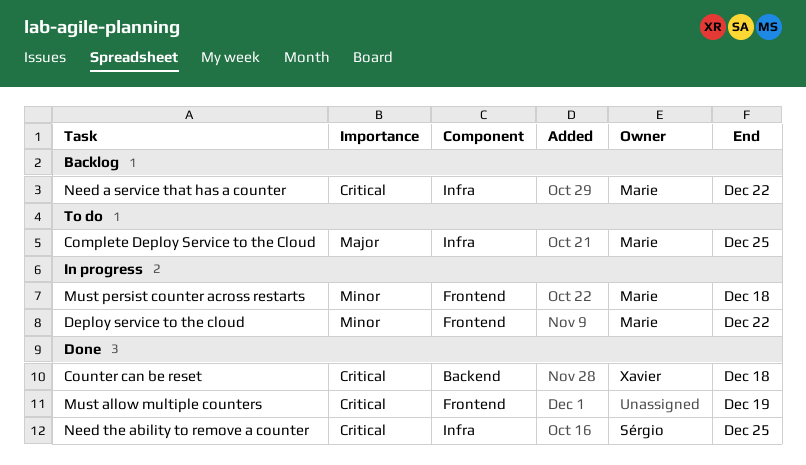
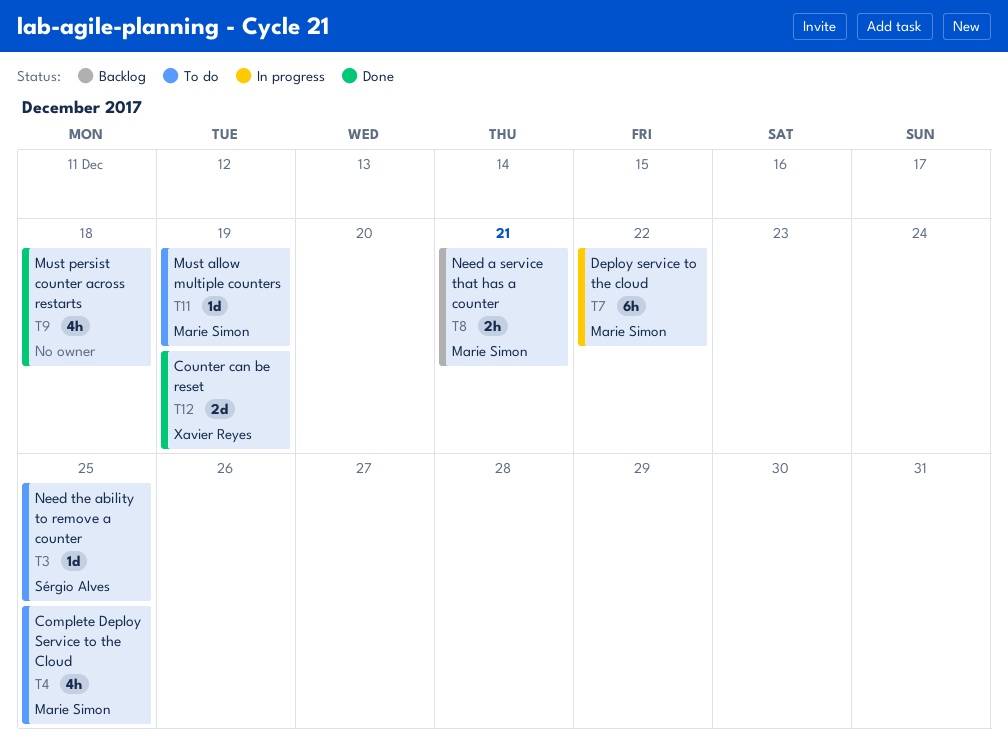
Counter can be reset, due: Dec 18 -> Dec 19
Must allow multiple counters, status: Done -> To do
Must allow multiple counters, owner: none -> Marie Simon
Must persist counter across restarts, status: In progress -> Done
Must persist counter across restarts, owner: Marie Simon -> none
Need a service that has a counter, due: Dec 22 -> Dec 21
Need the ability to remove a counter, status: Done -> To do

